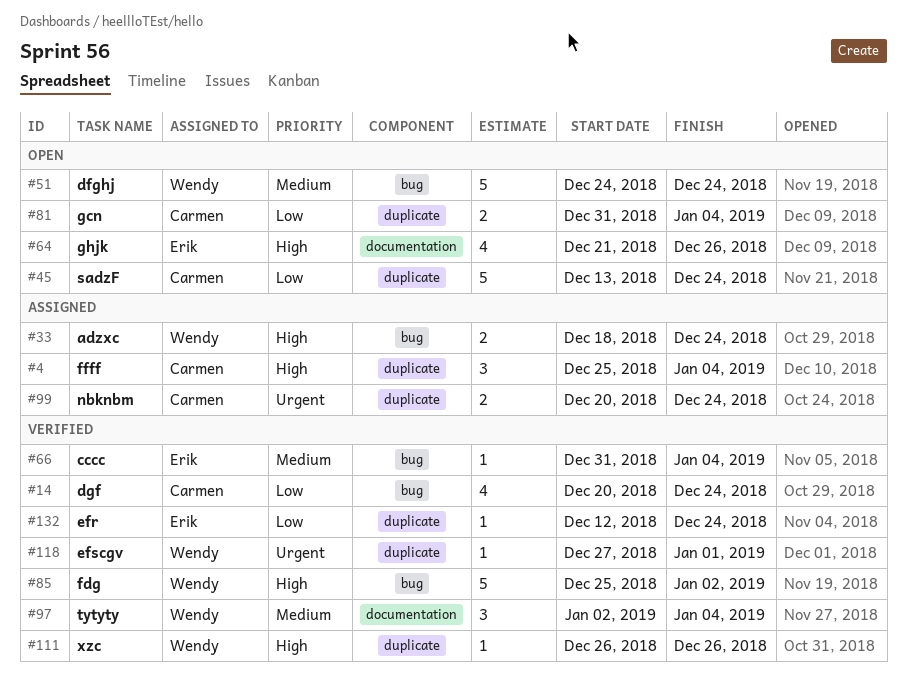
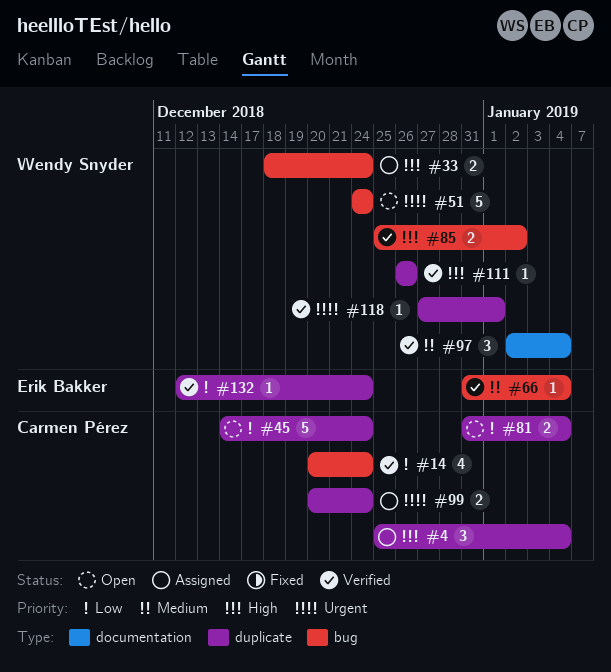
#45, start: Dec 13 -> Dec 14
#51, priority: Medium -> Urgent
#64: present -> none
#85, estimate: 5 -> 2

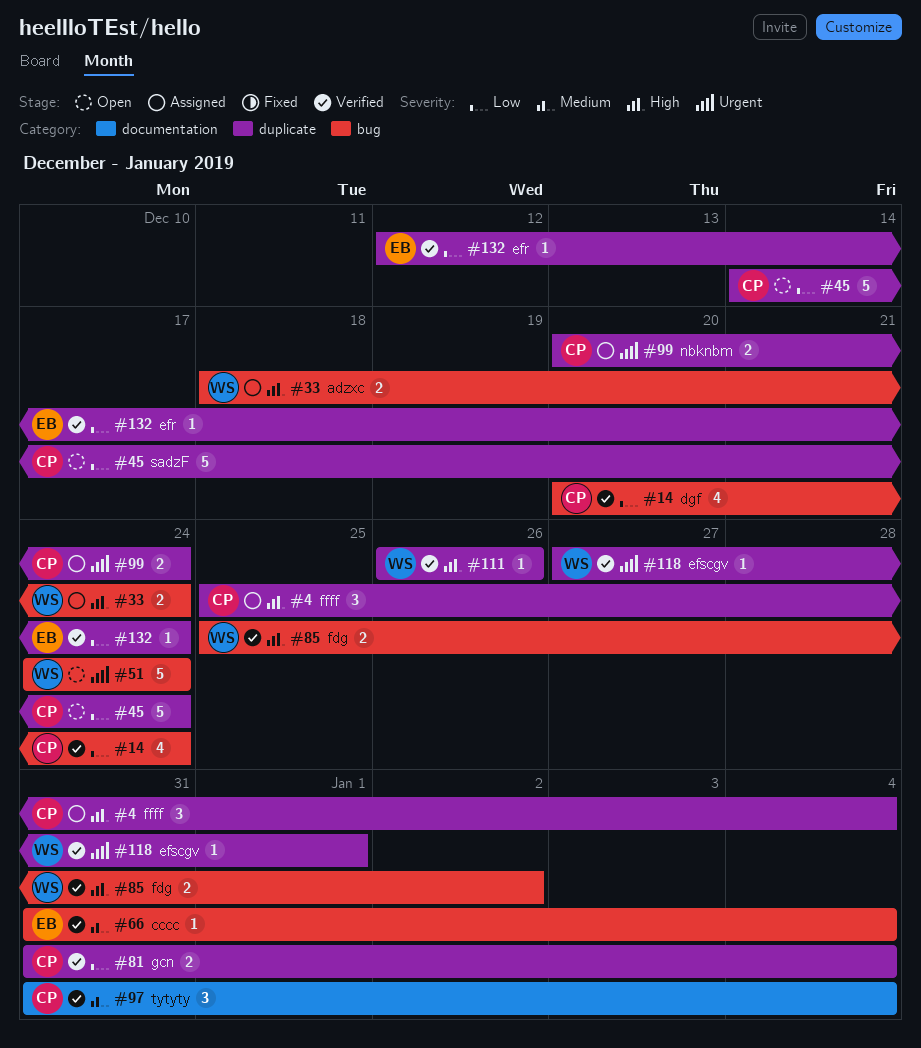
#81, status: Open -> Verified
#97, owner: Wendy Snyder -> Carmen Pérez
#97, start: Jan 2 -> Dec 31

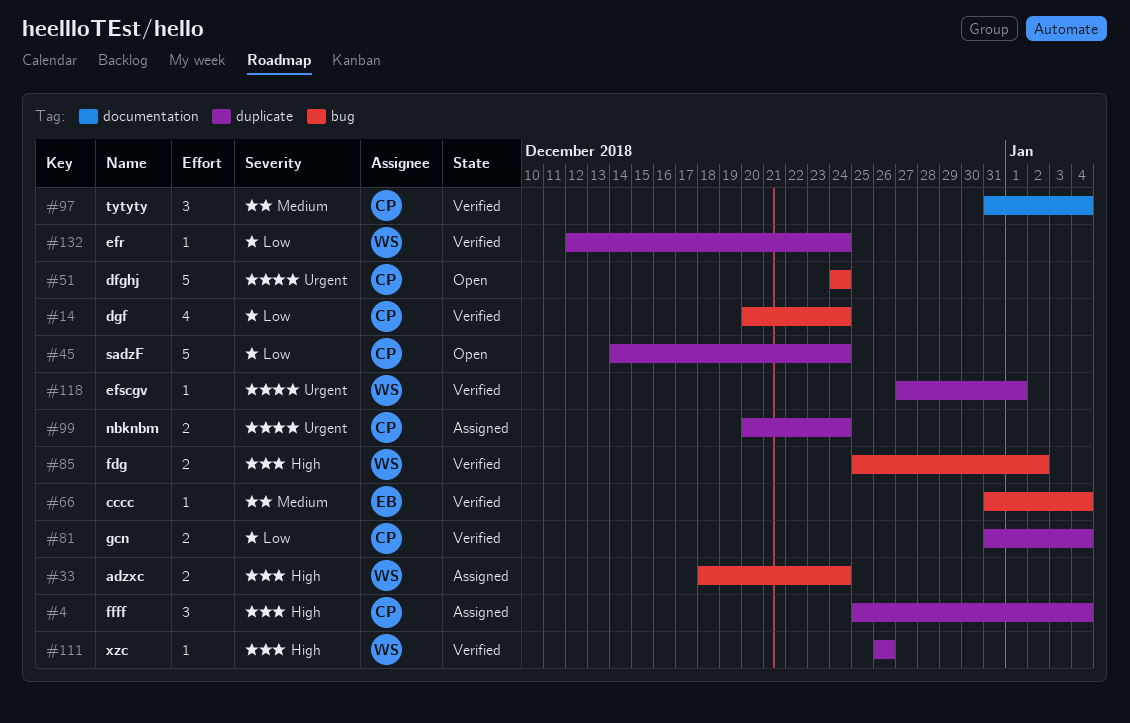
#51, owner: WS -> CP
#132, owner: EB -> WS

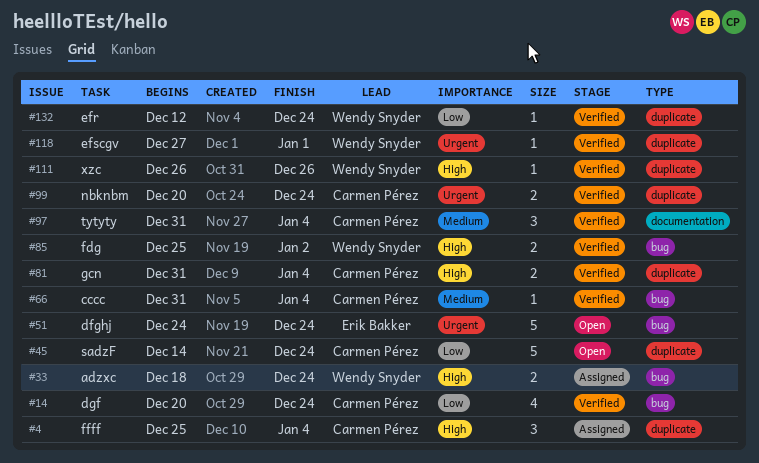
#51, owner: Carmen Pérez -> Erik Bakker
#66, owner: Erik Bakker -> Carmen Pérez
#81, priority: Low -> High
#99, status: Assigned -> Verified

